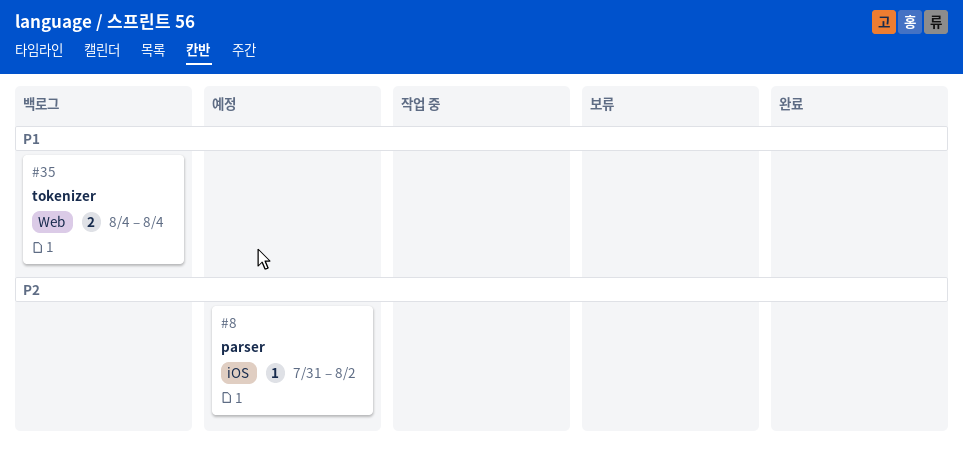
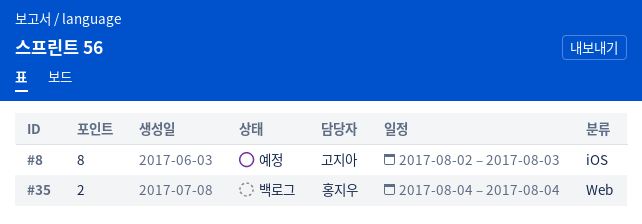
#8, estimate: 1 -> 8
#8, start: Jul 31 -> Aug 2
#8, due: Aug 2 -> Aug 3

